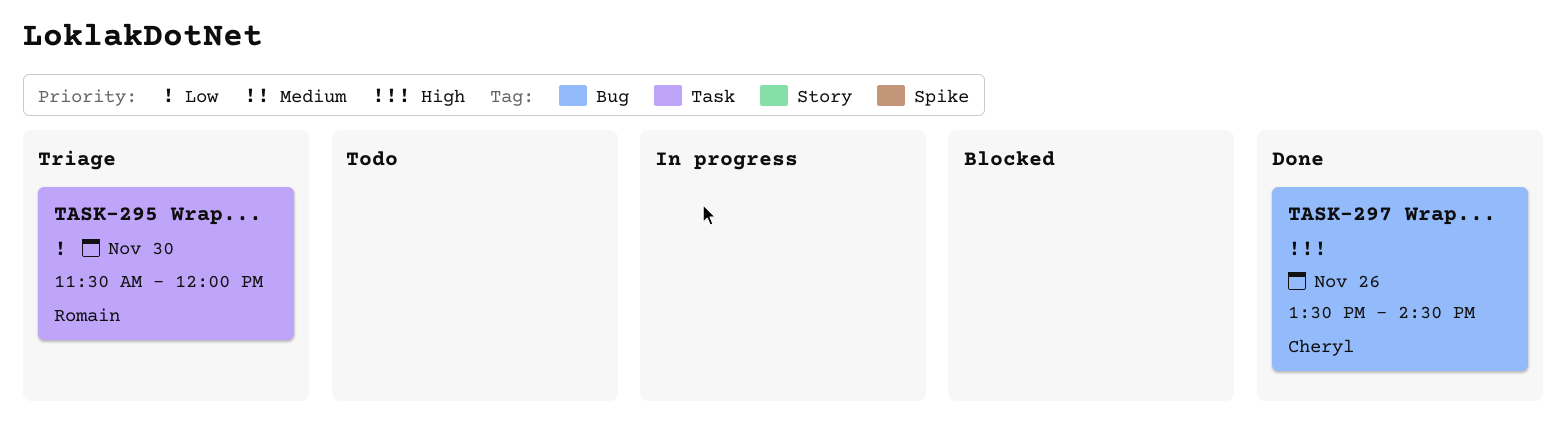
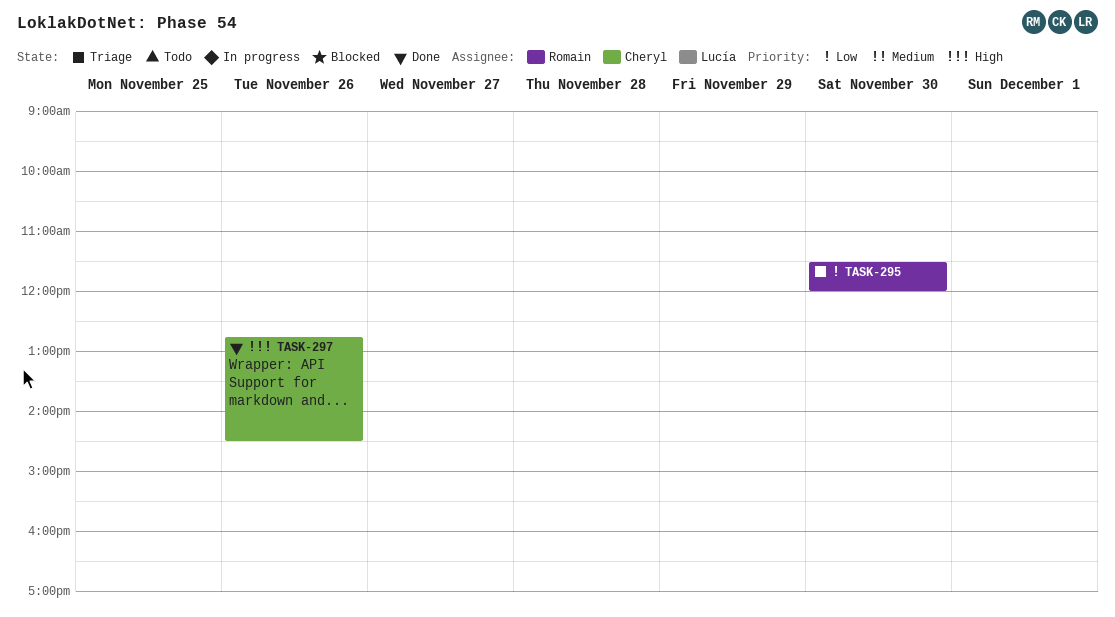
TASK-297, begins: 13:30 -> 12:45

